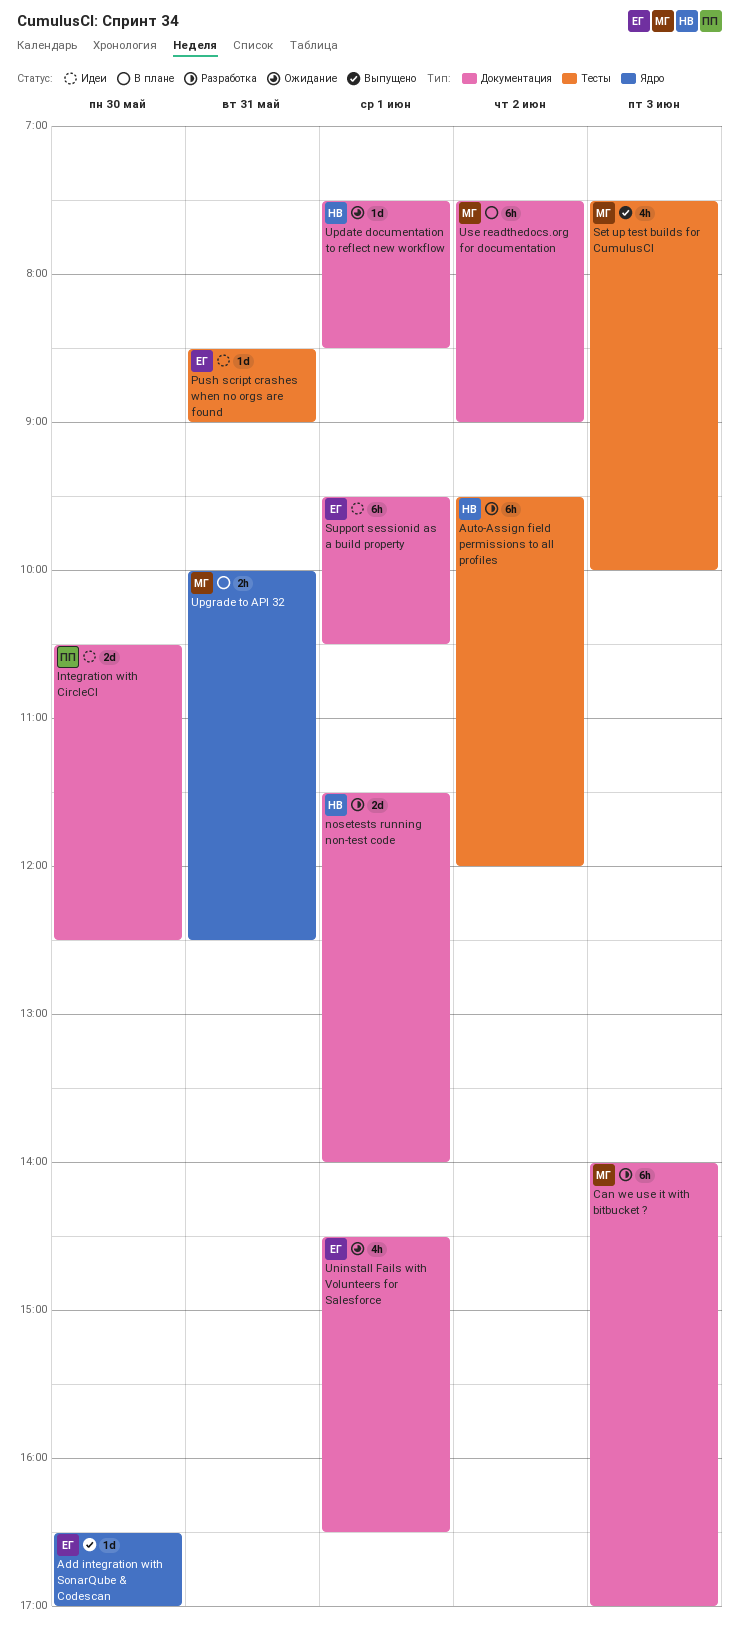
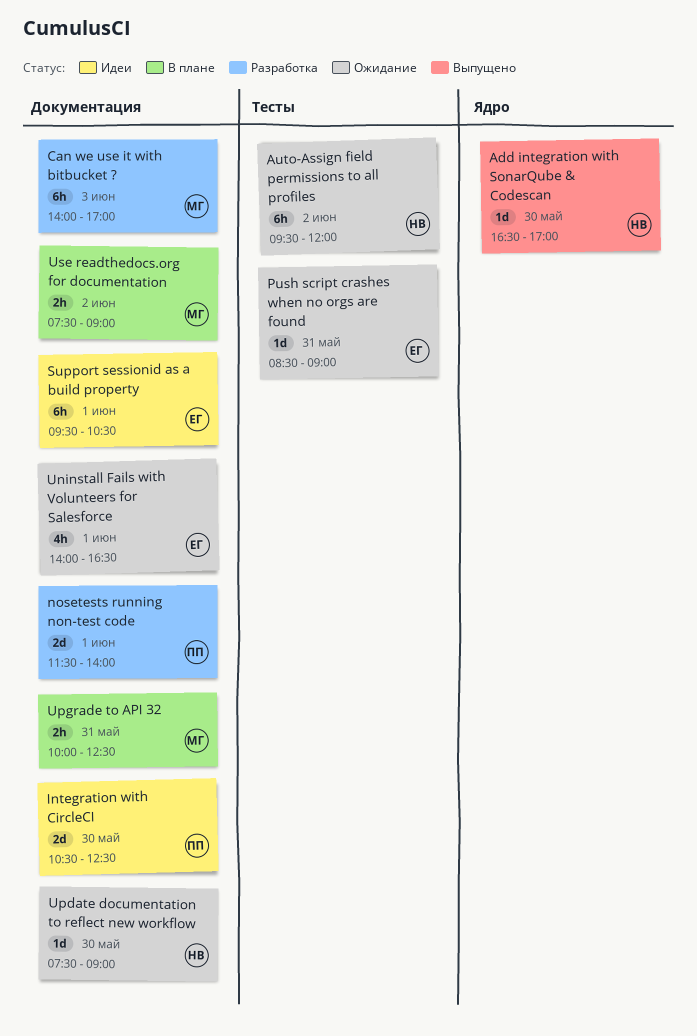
Add integration with SonarQube & Codescan, owner: ЕГ -> НВ
Auto-Assign field permissions to all profiles, status: Разработка -> Ожидание
nosetests running non-test code, owner: НВ -> ПП
Push script crashes when no orgs are found, status: Идеи -> Ожидание
Set up test builds for CumulusCI: present -> none
Uninstall Fails with Volunteers for Salesforce, begins: 14:30 -> 14:00
Update documentation to reflect new workflow, day: Jun 1 -> May 30
Update documentation to reflect new workflow, ends: 08:30 -> 09:00
Upgrade to API 32, label: Ядро -> Документация
Use readthedocs.org for documentation, estimate: 6h -> 2h

